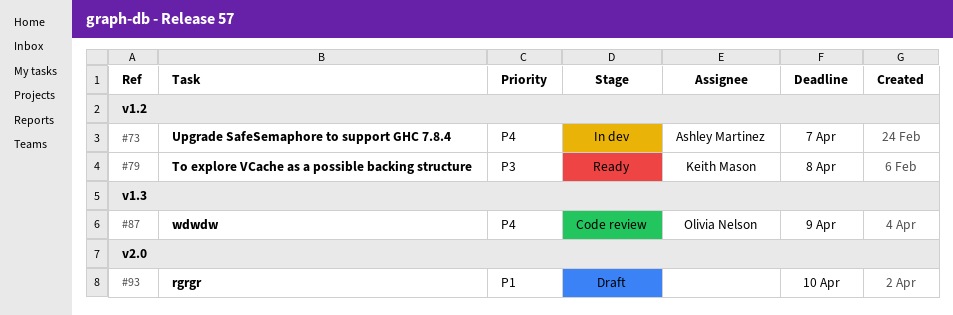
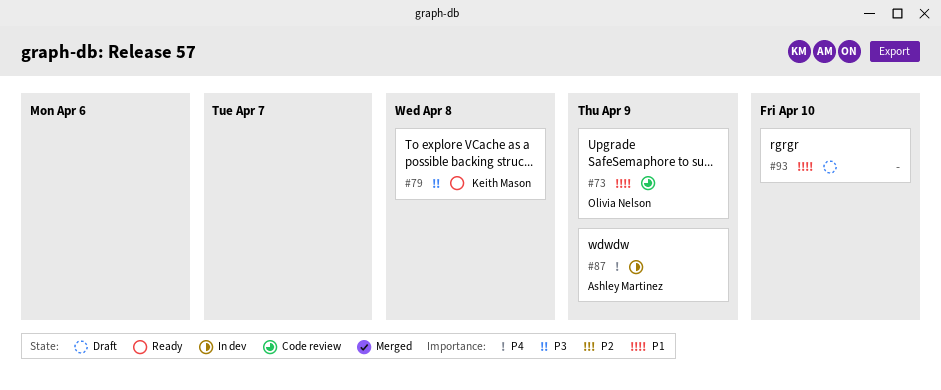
#73, status: In dev -> Code review
#73, owner: Ashley Martinez -> Olivia Nelson
#73, priority: P4 -> P1
#73, due: Apr 7 -> Apr 9
#87, status: Code review -> In dev
#87, owner: Olivia Nelson -> Ashley Martinez

